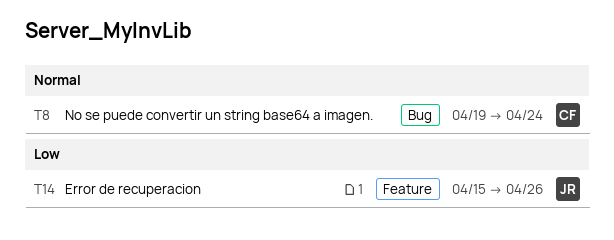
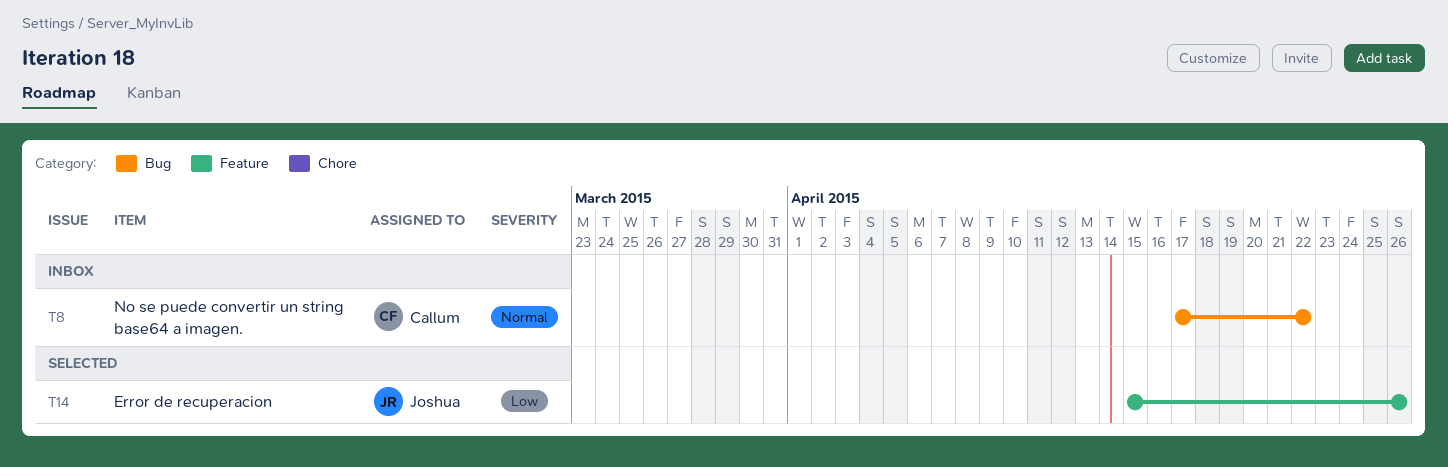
T8, start: Apr 19 -> Apr 17
T8, due: Apr 24 -> Apr 22

